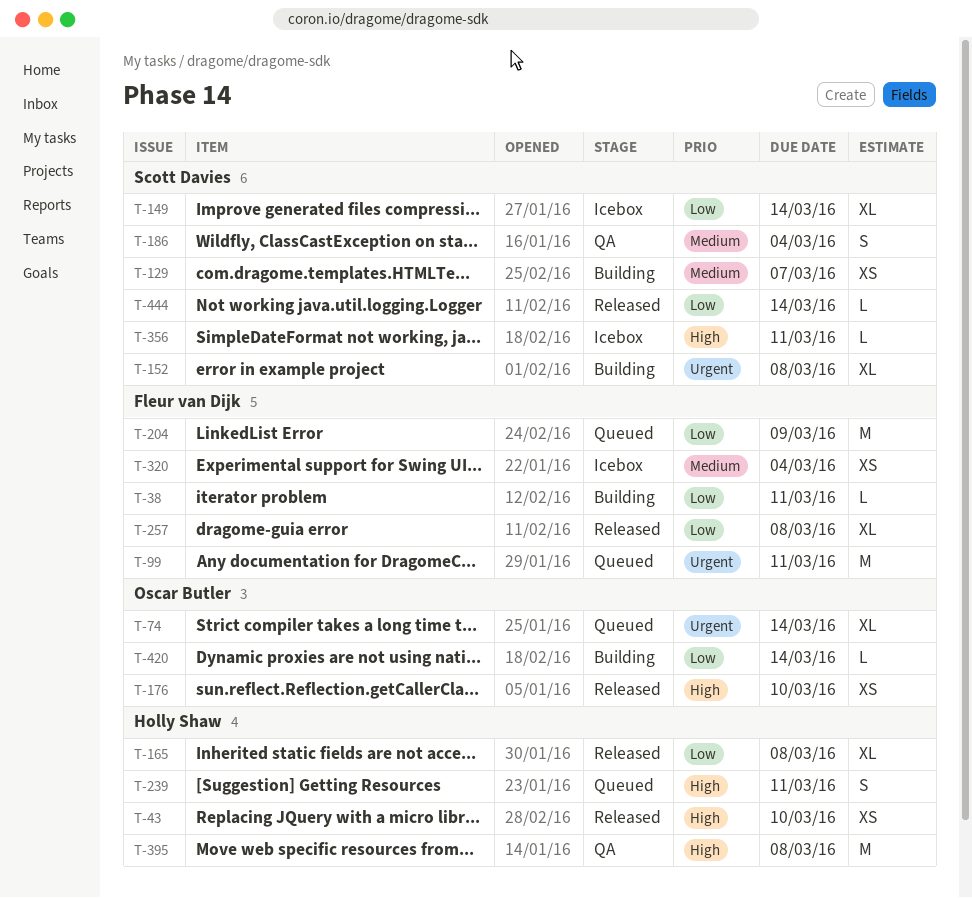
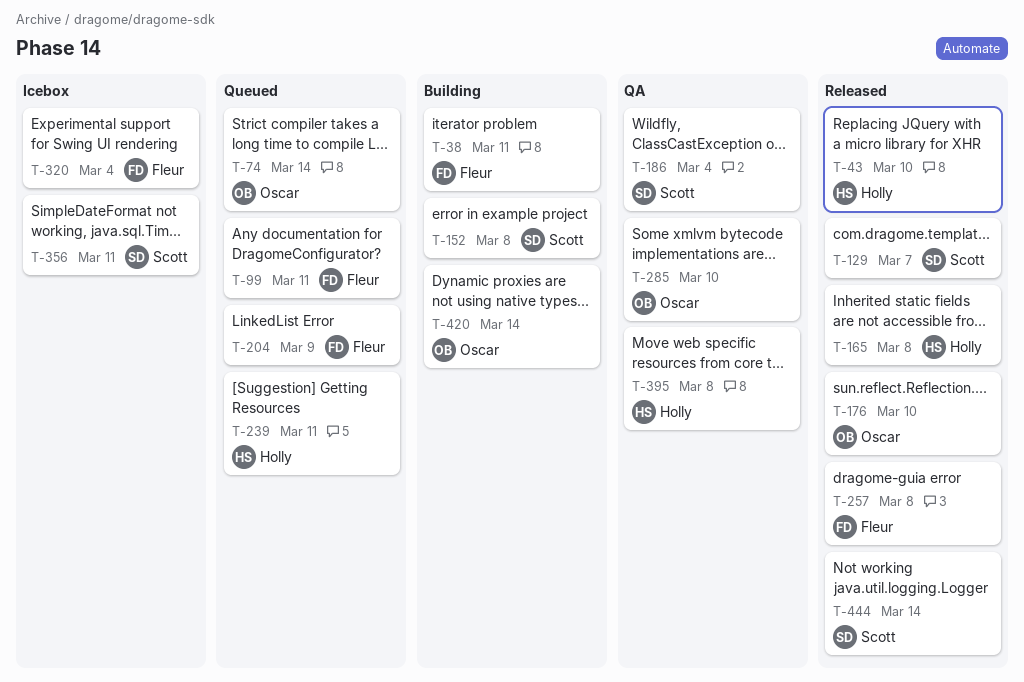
T-129, status: Building -> Released
T-149: present -> none
T-285: none -> present

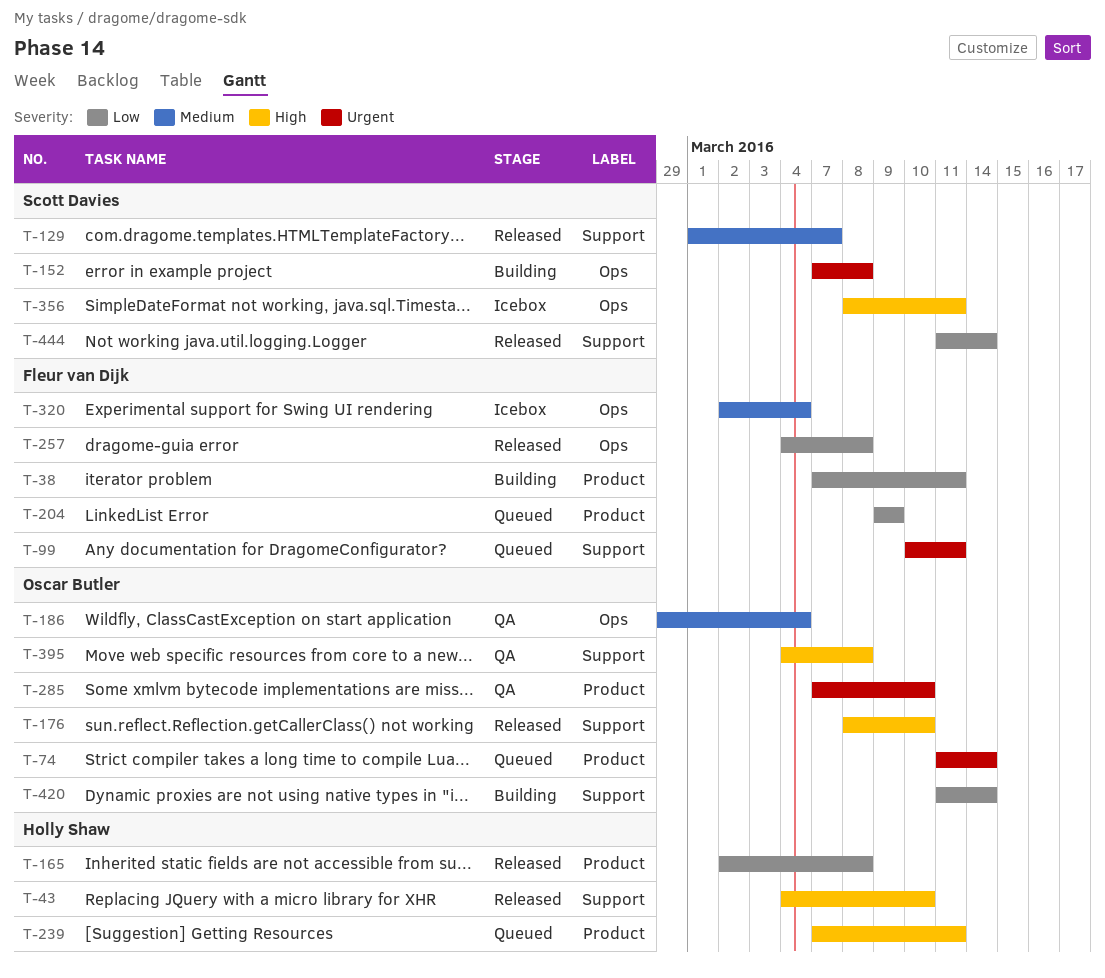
T-186, owner: Scott Davies -> Oscar Butler
T-395, owner: Holly Shaw -> Oscar Butler

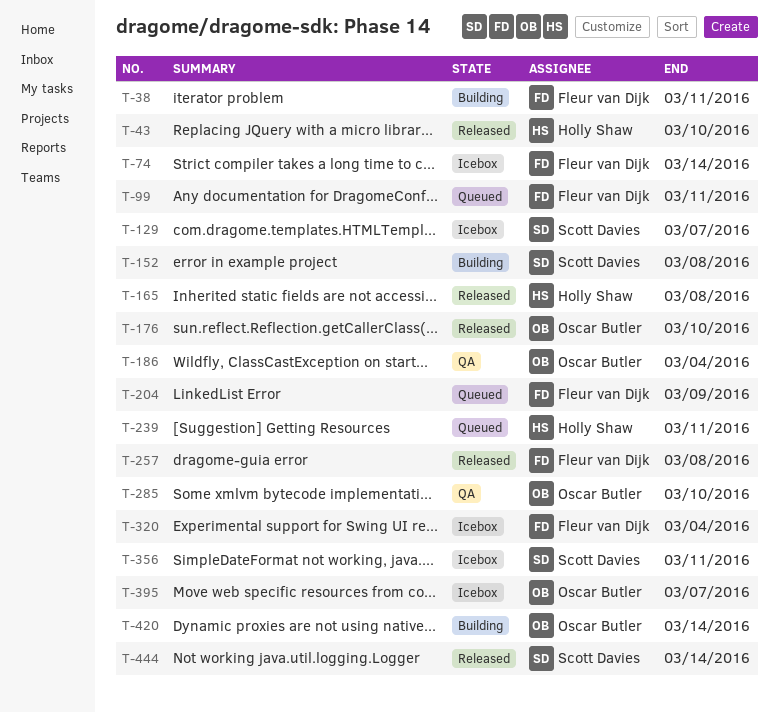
T-74, status: Queued -> Icebox
T-74, owner: Oscar Butler -> Fleur van Dijk
T-129, status: Released -> Icebox
T-395, status: QA -> Icebox
T-395, due: Mar 8 -> Mar 7

